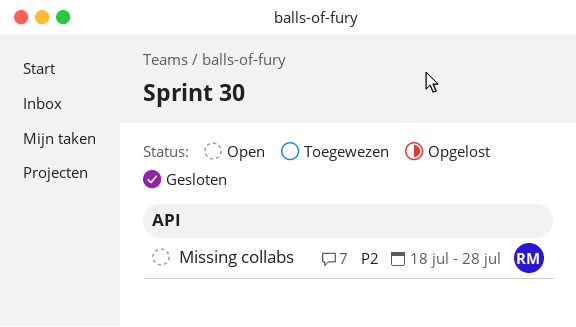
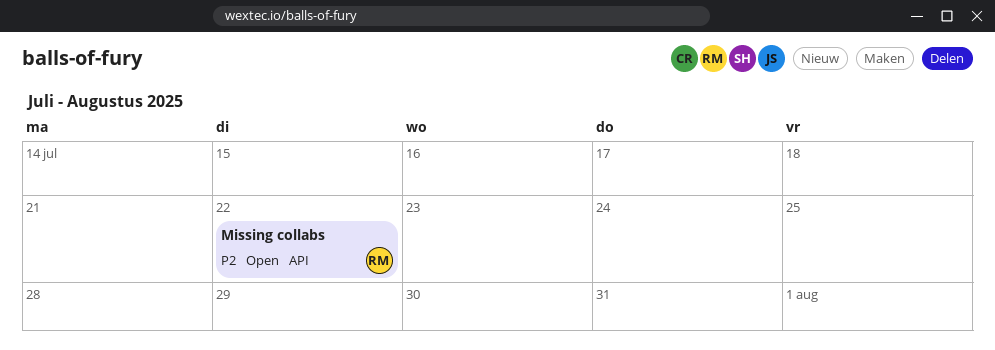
Missing collabs, due: Jul 28 -> Jul 22

